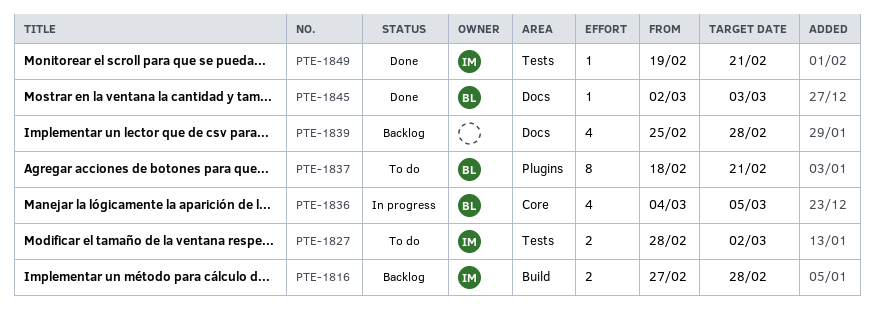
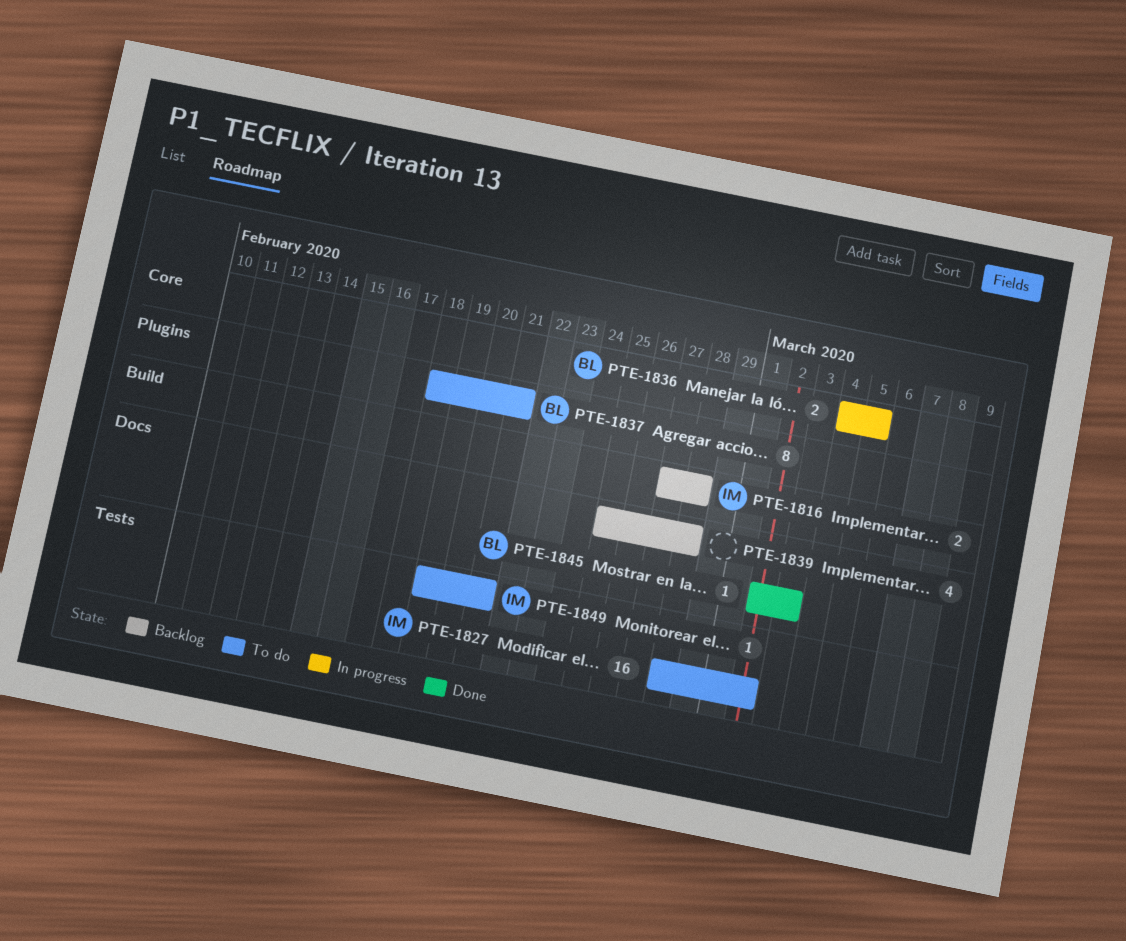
PTE-1827, estimate: 2 -> 16
PTE-1836, estimate: 4 -> 2
PTE-1849, status: Done -> To do

